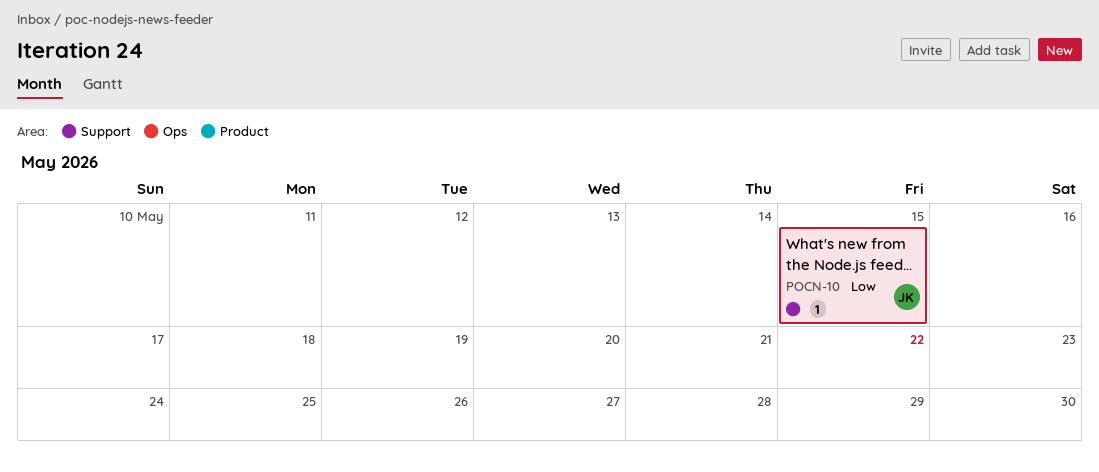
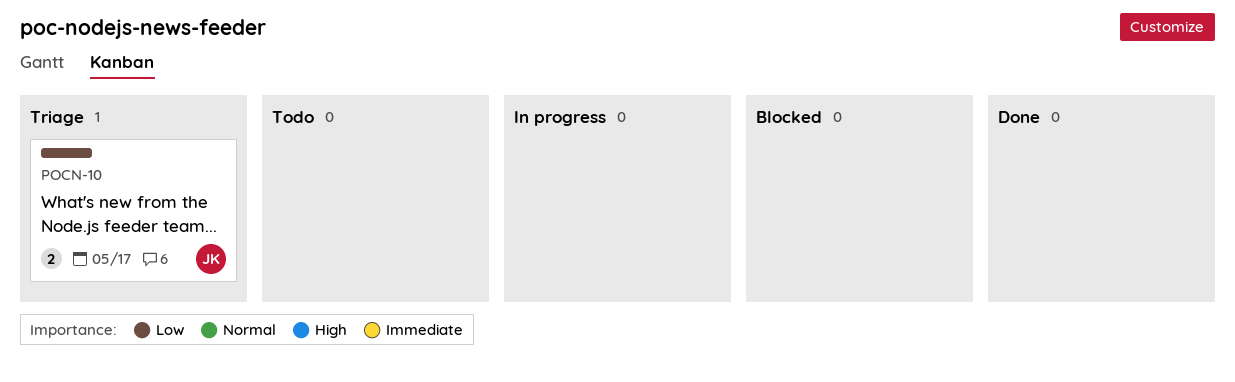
POCN-10, estimate: 1 -> 2
POCN-10, due: May 15 -> May 17

